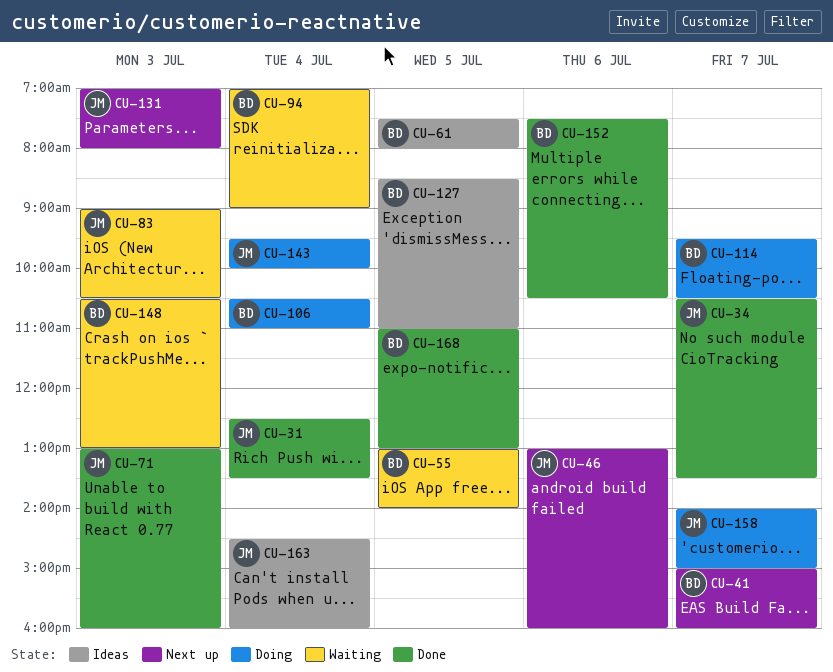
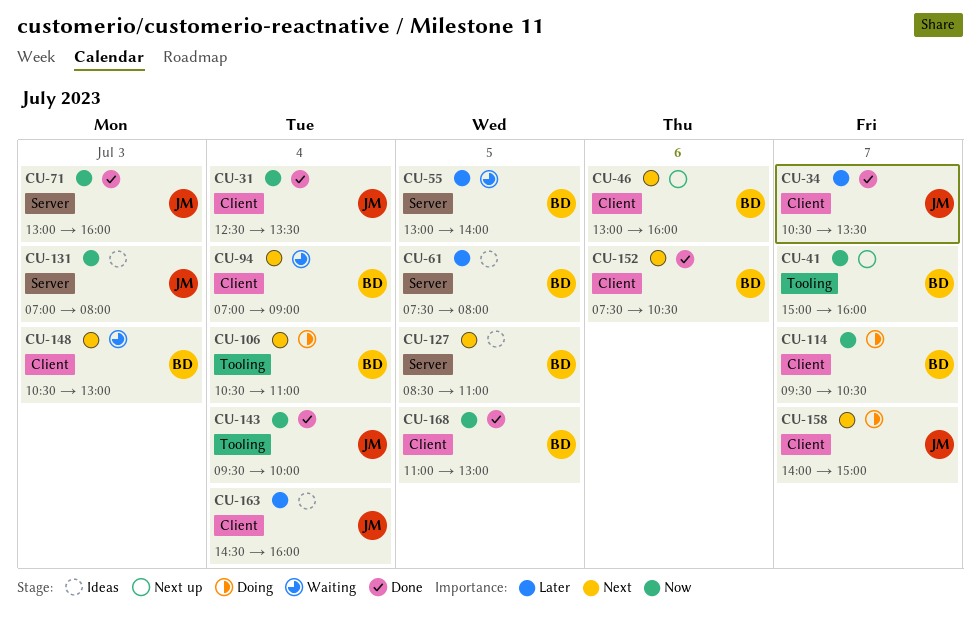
CU-46, owner: JM -> BD
CU-83: present -> none
CU-131, status: Next up -> Ideas
CU-143, status: Doing -> Done

